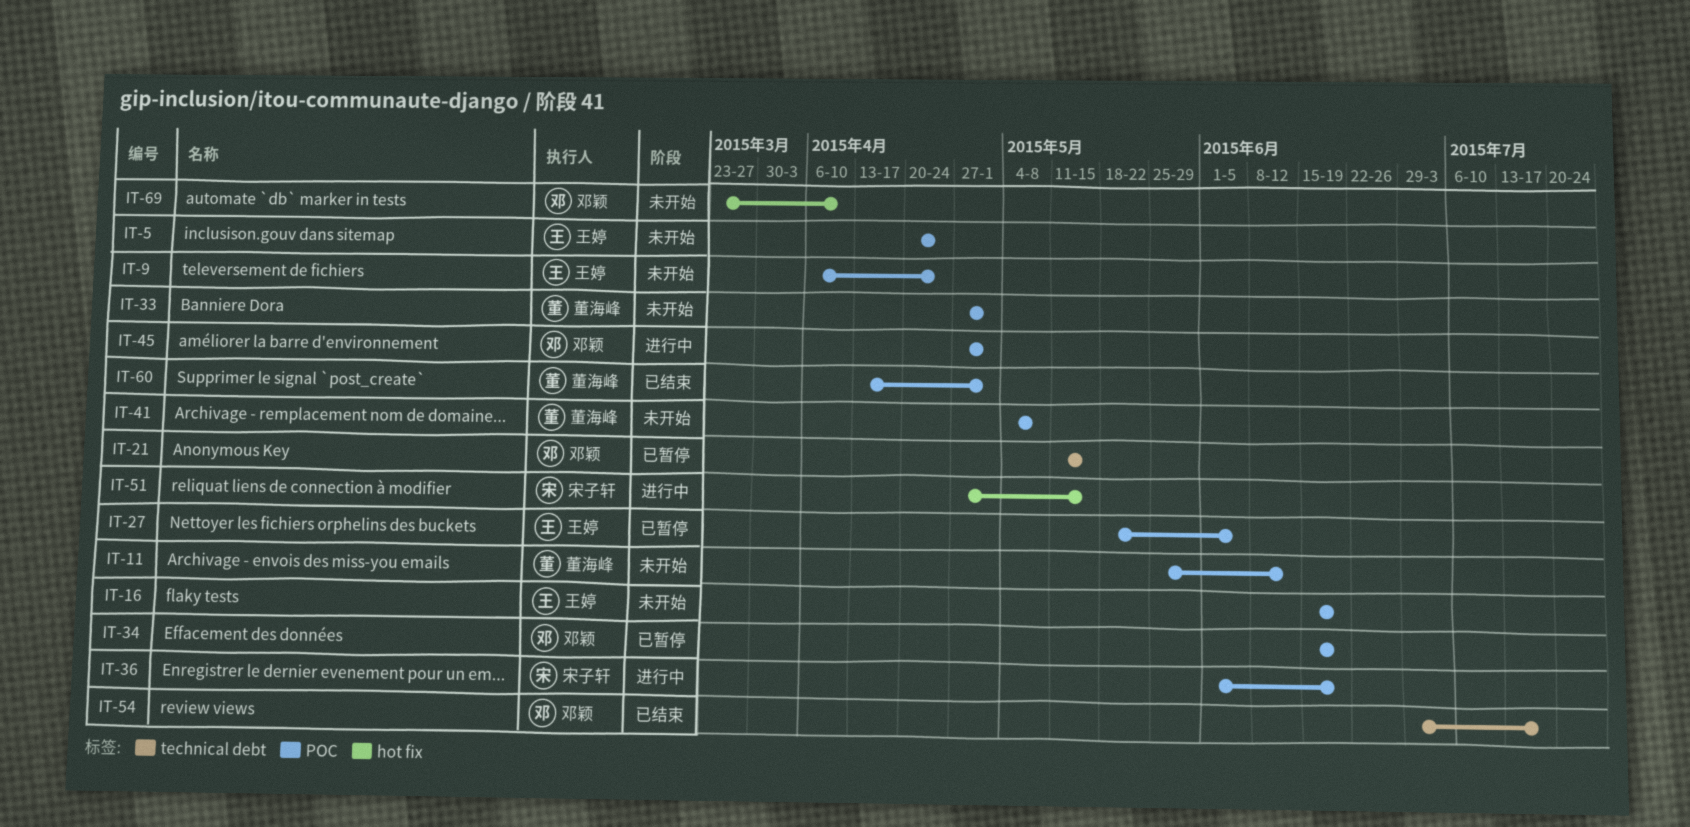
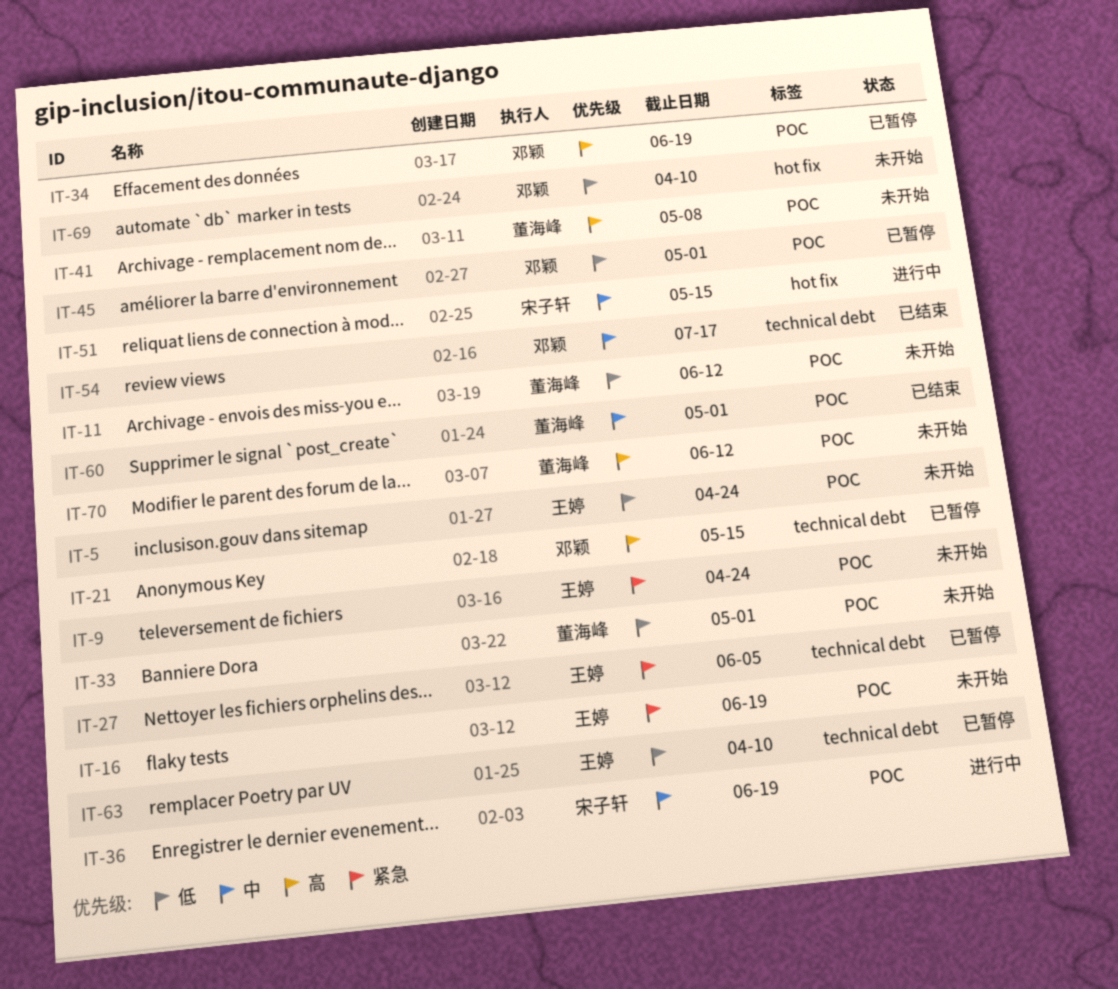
IT-27, label: POC -> technical debt
IT-45, status: 进行中 -> 已暂停
IT-63: none -> present
IT-70: none -> present

